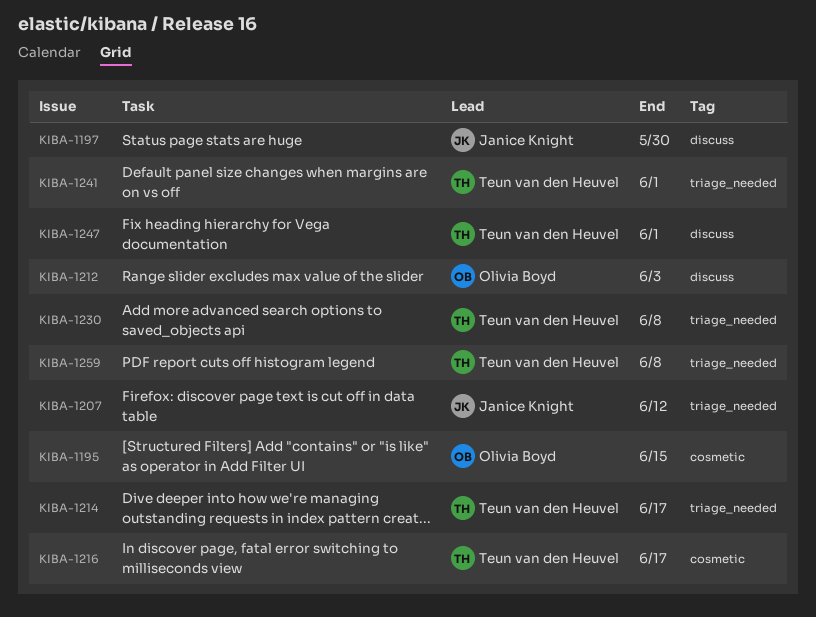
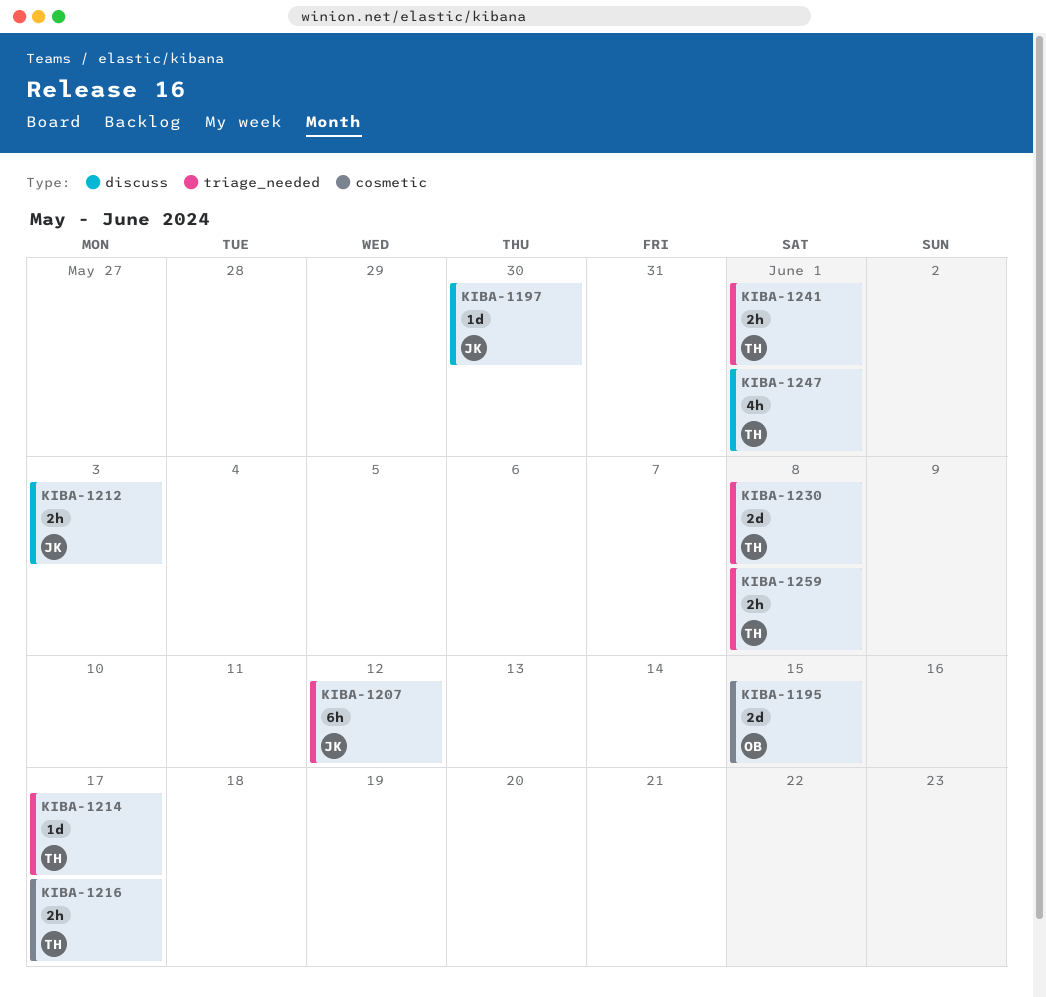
KIBA-1212, owner: Olivia Boyd -> Janice Knight

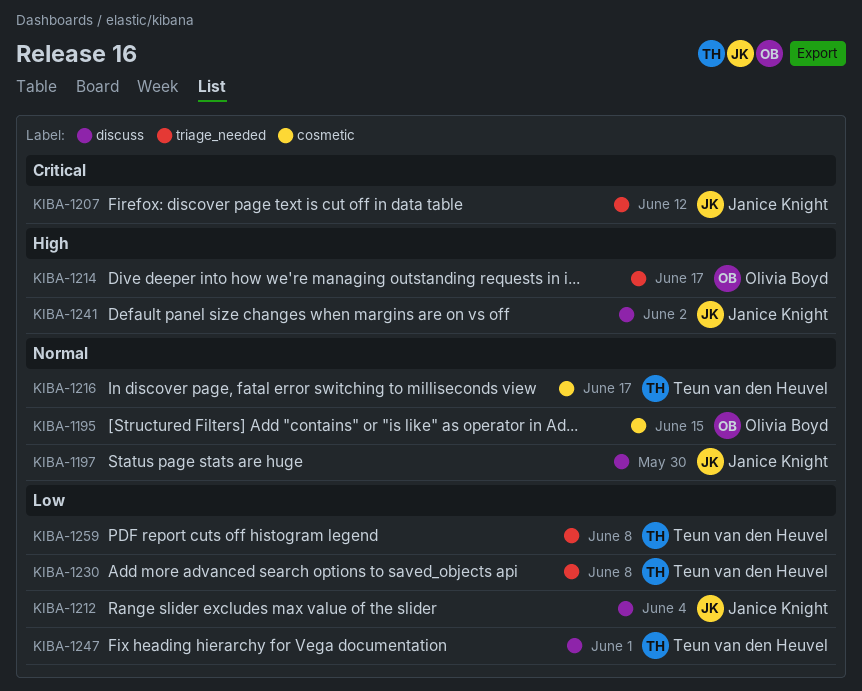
KIBA-1212, due: Jun 3 -> Jun 4
KIBA-1214, owner: Teun van den Heuvel -> Olivia Boyd
KIBA-1241, owner: Teun van den Heuvel -> Janice Knight
KIBA-1241, label: triage_needed -> discuss
KIBA-1241, due: Jun 1 -> Jun 2

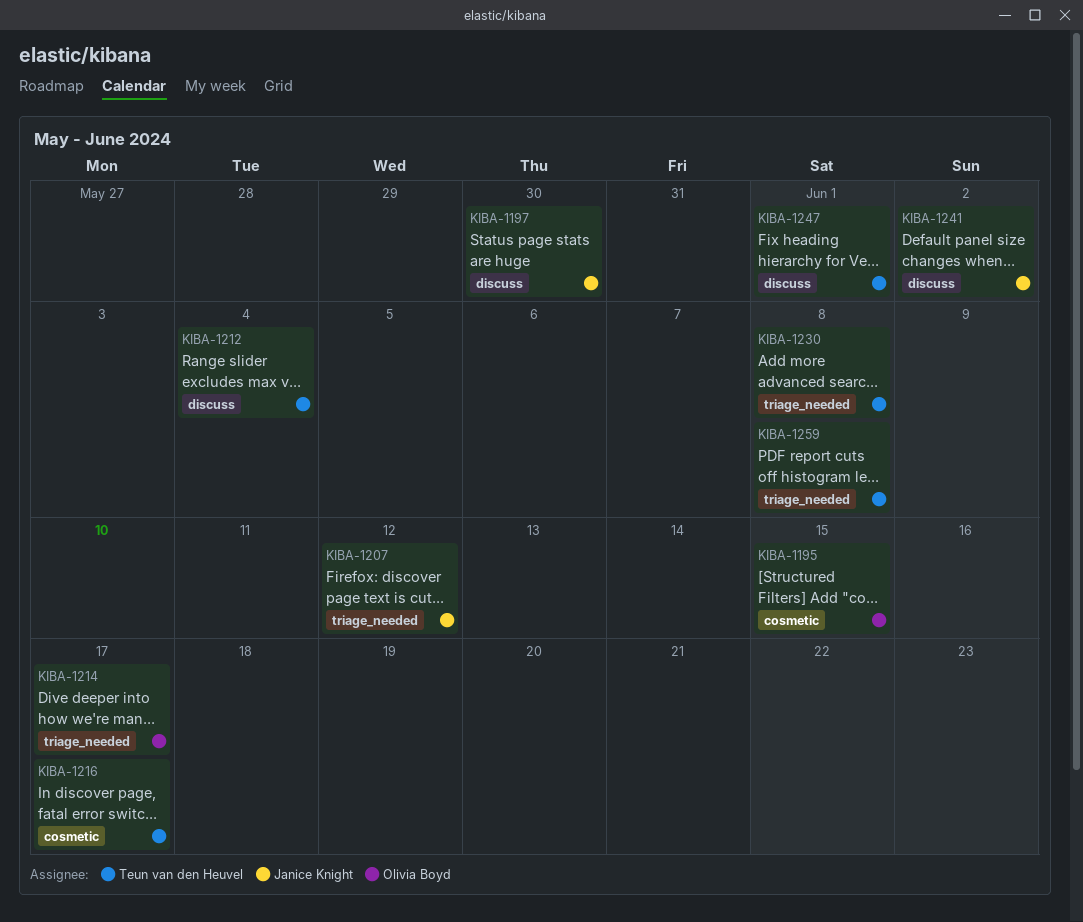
KIBA-1212, owner: Janice Knight -> Teun van den Heuvel

